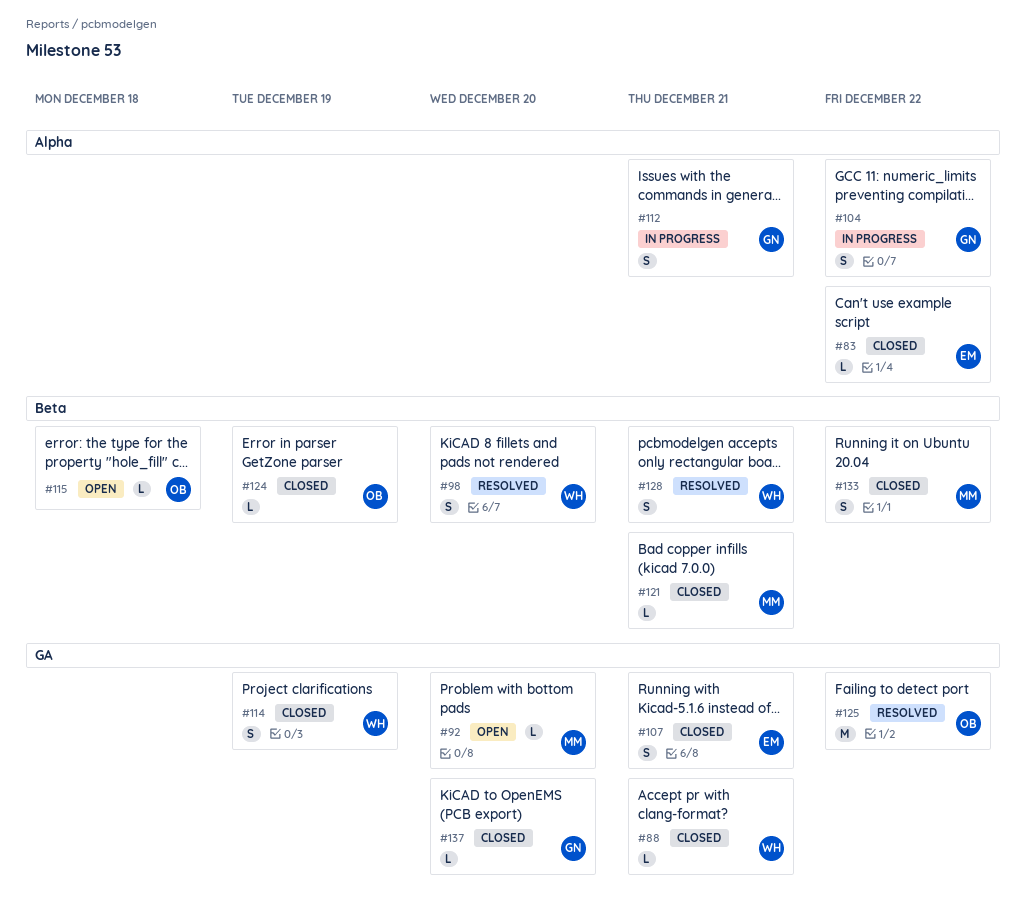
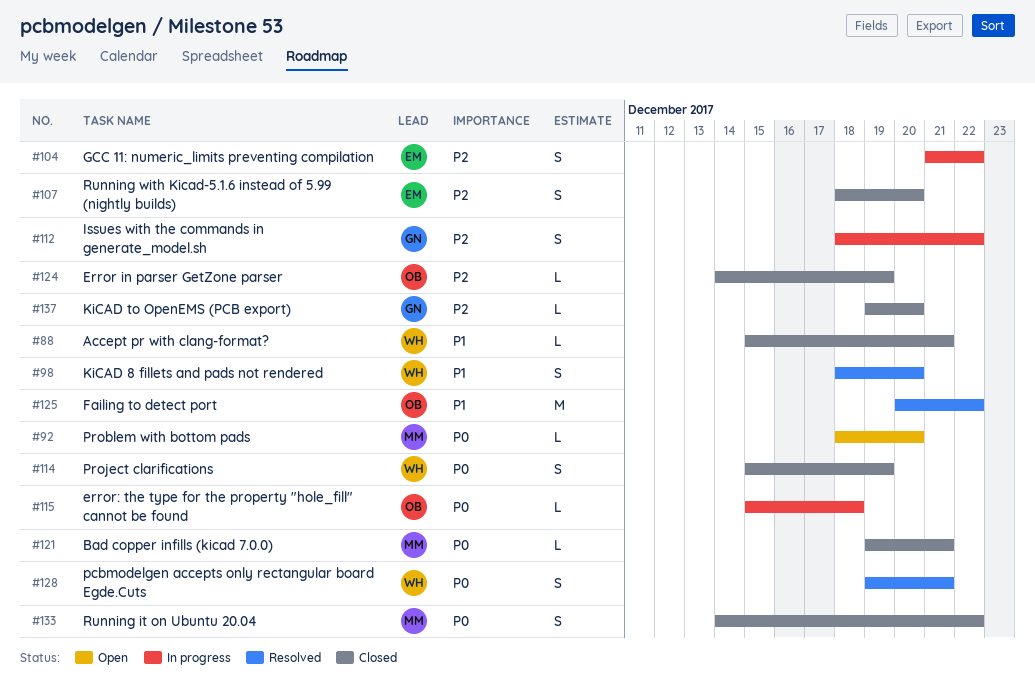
#83: present -> none
#104, owner: GN -> EM
#107, due: Dec 21 -> Dec 20
#112, due: Dec 21 -> Dec 22
#115, status: Open -> In progress

